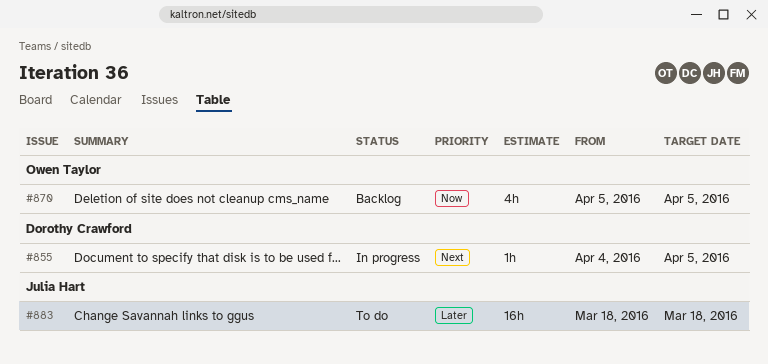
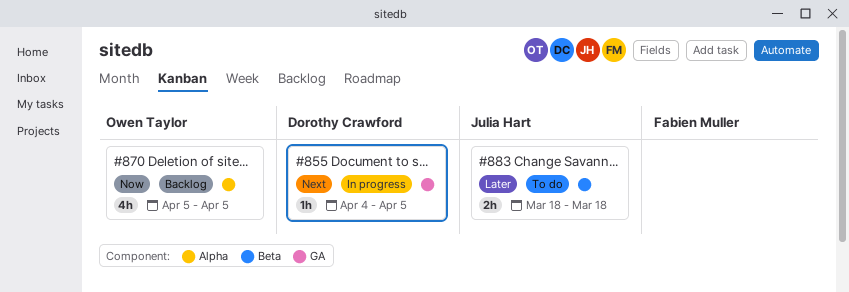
#883, estimate: 16h -> 2h

